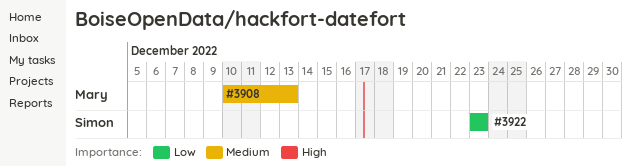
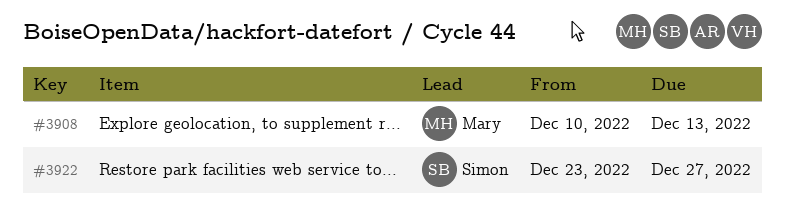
#3922, due: Dec 23 -> Dec 27

